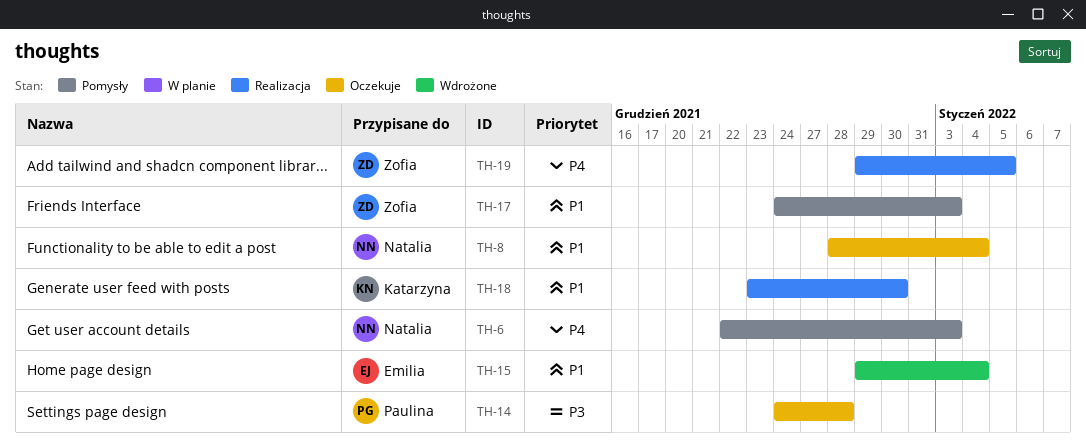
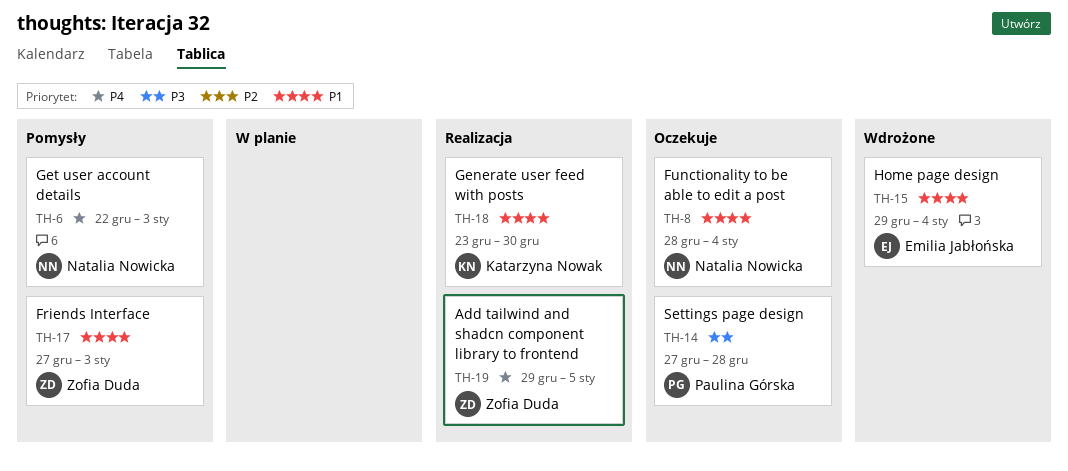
TH-14, start: Dec 24 -> Dec 27
TH-17, start: Dec 24 -> Dec 27

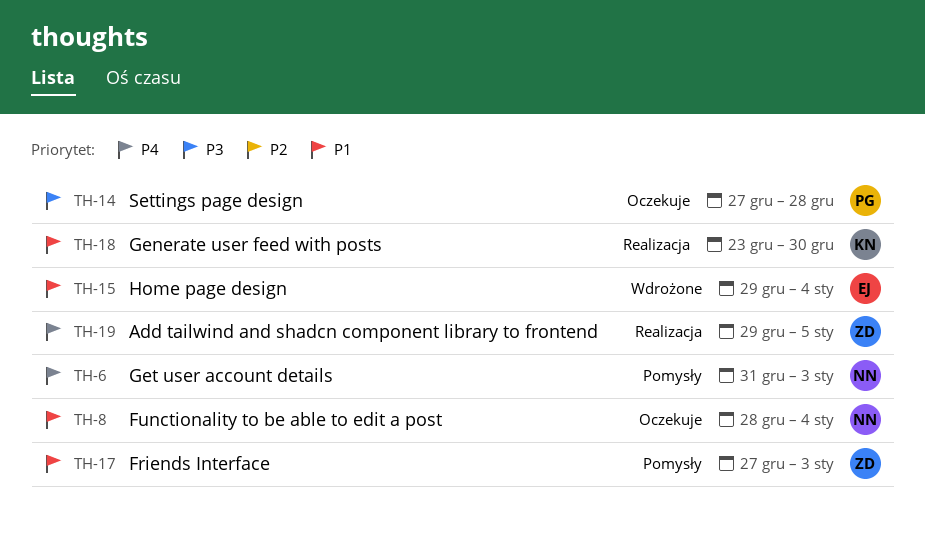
TH-6, start: Dec 22 -> Dec 31

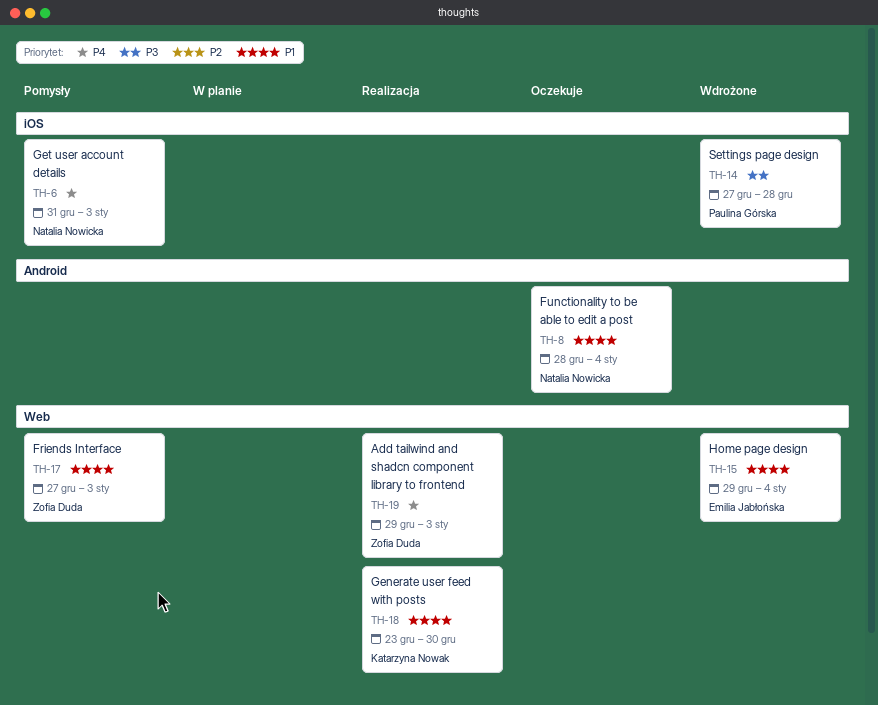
TH-14, status: Oczekuje -> Wdrożone
TH-19, due: Jan 5 -> Jan 3

